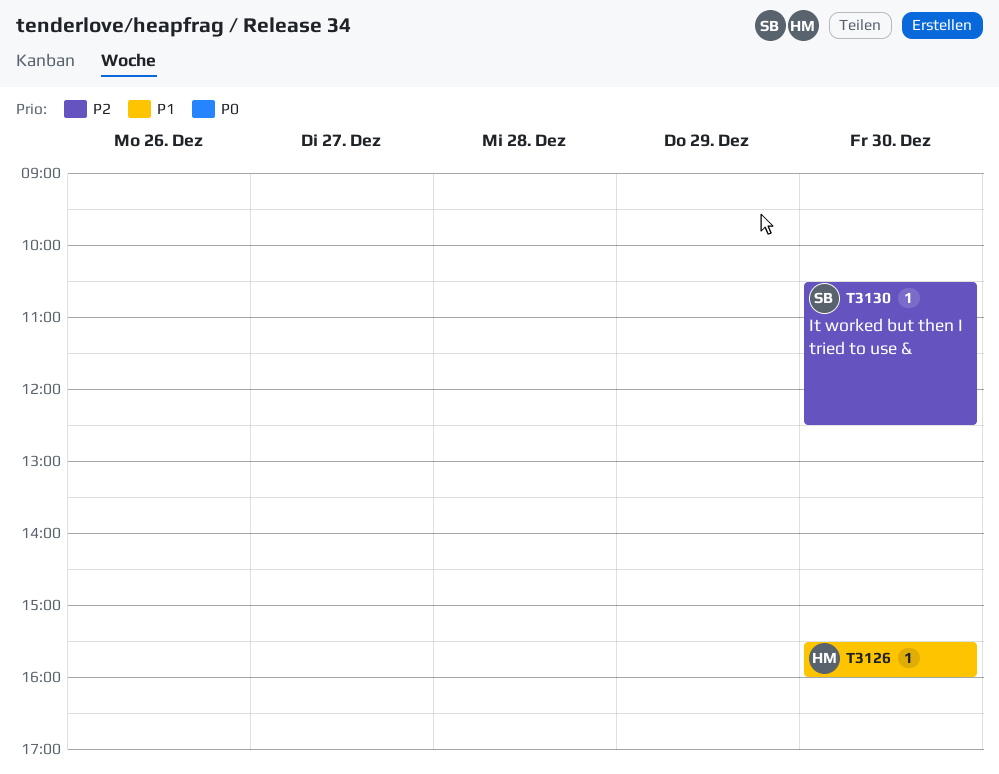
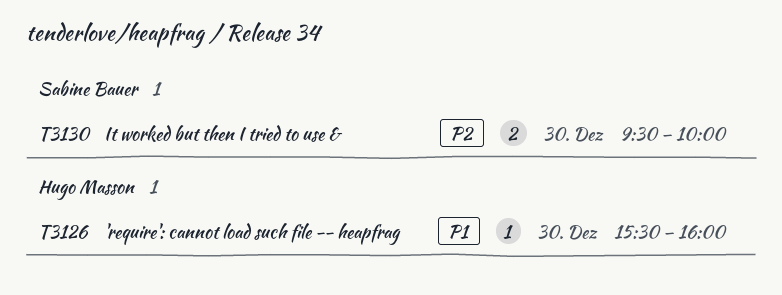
T3130, estimate: 1 -> 2
T3130, begins: 10:30 -> 09:30
T3130, ends: 12:30 -> 10:00

